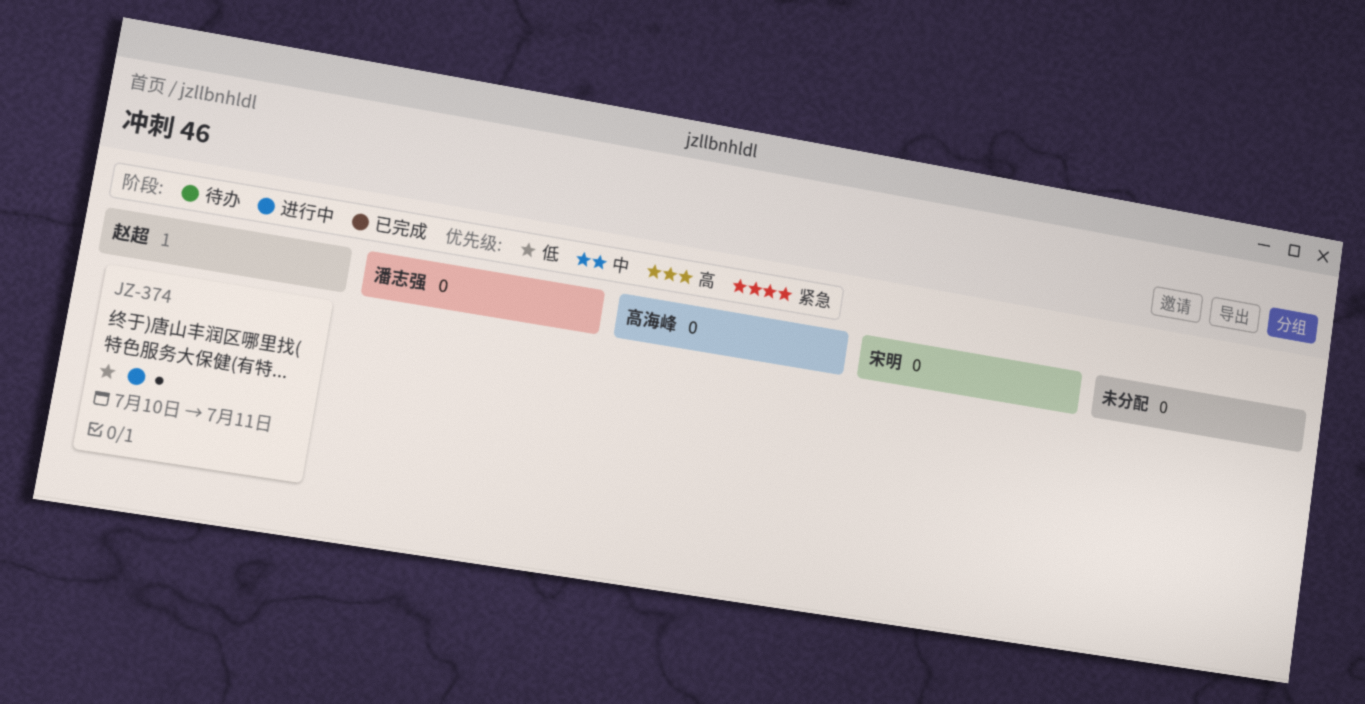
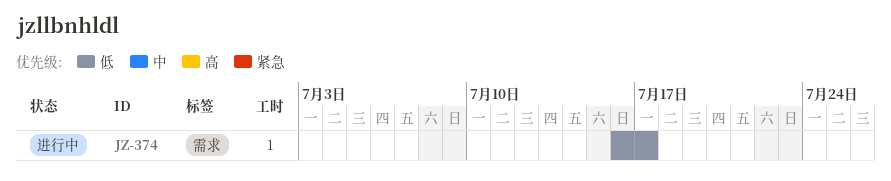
JZ-374, start: Jul 10 -> Jul 16
JZ-374, due: Jul 11 -> Jul 17

